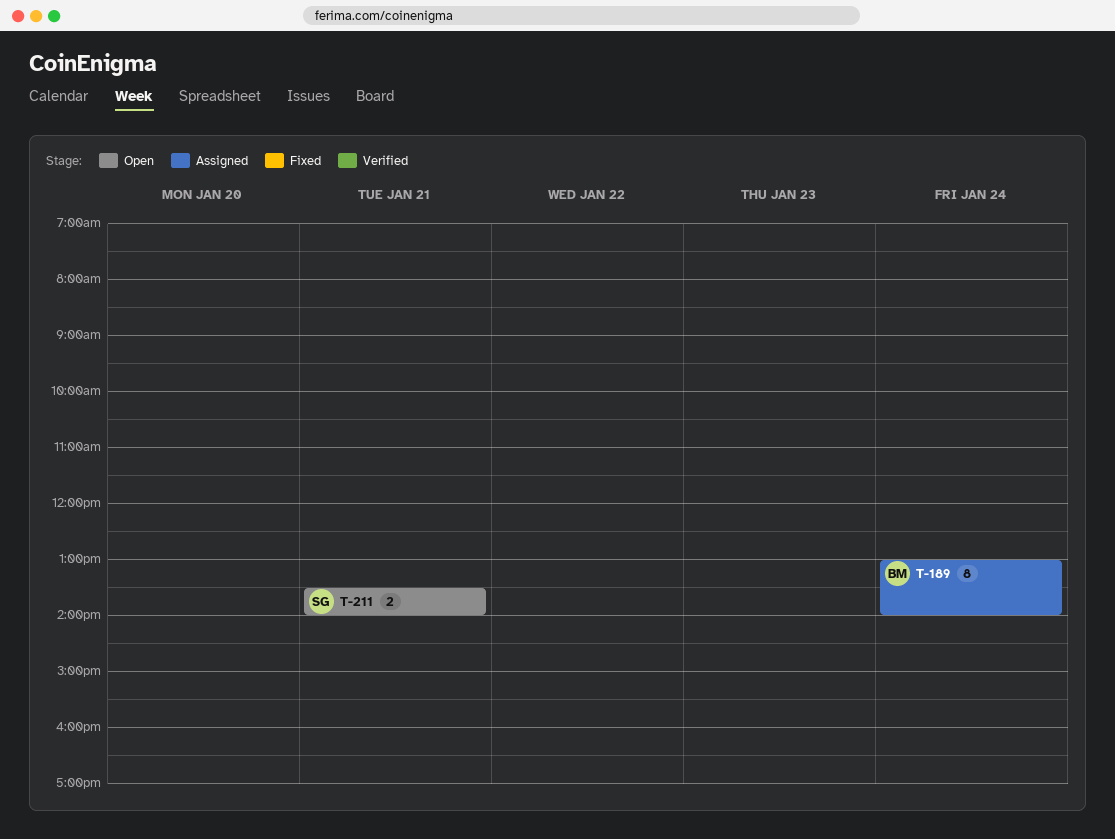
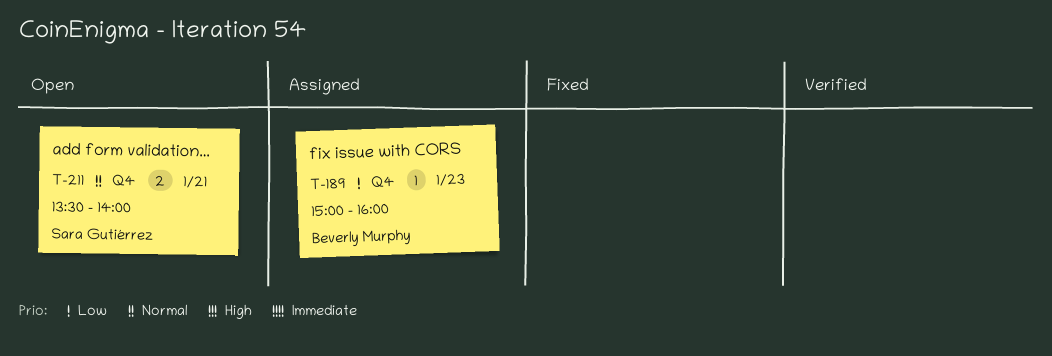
T-189, estimate: 8 -> 1
T-189, day: Jan 24 -> Jan 23
T-189, begins: 13:00 -> 15:00
T-189, ends: 14:00 -> 16:00

